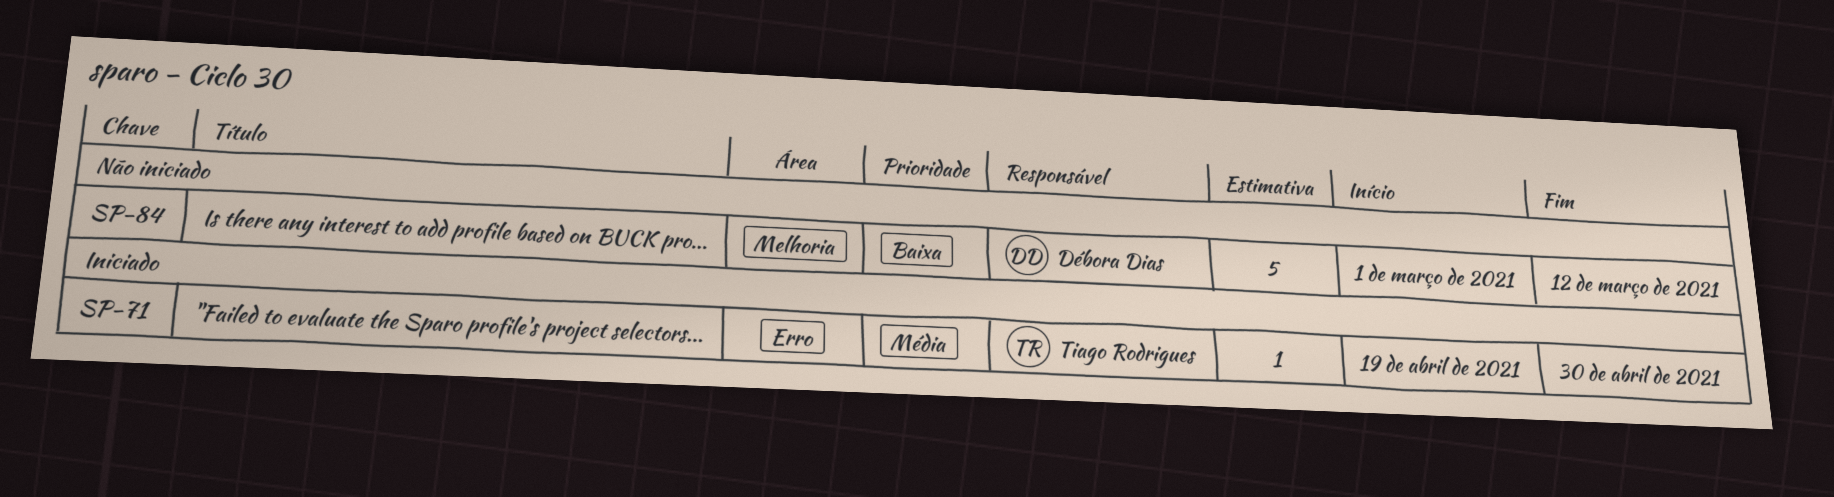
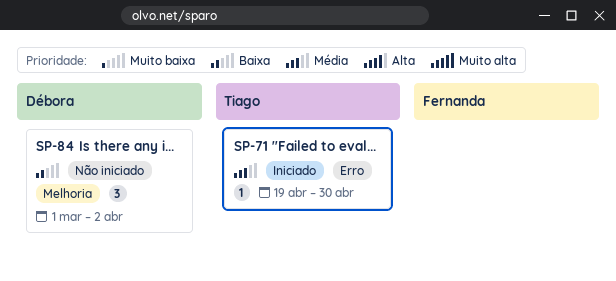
SP-84, estimate: 5 -> 3
SP-84, due: Mar 12 -> Apr 2

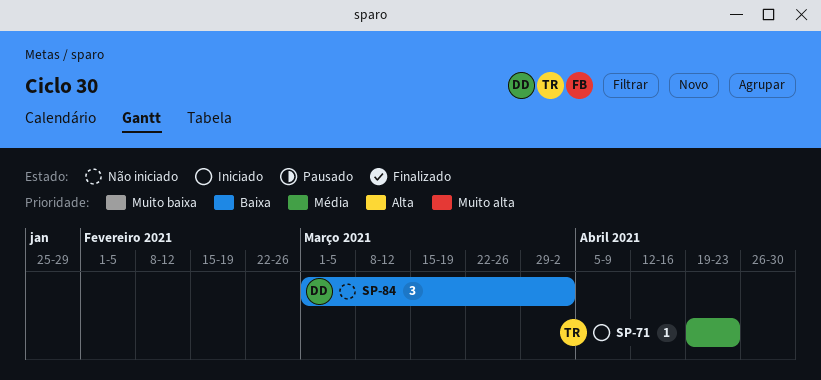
SP-71, due: Apr 30 -> Apr 23

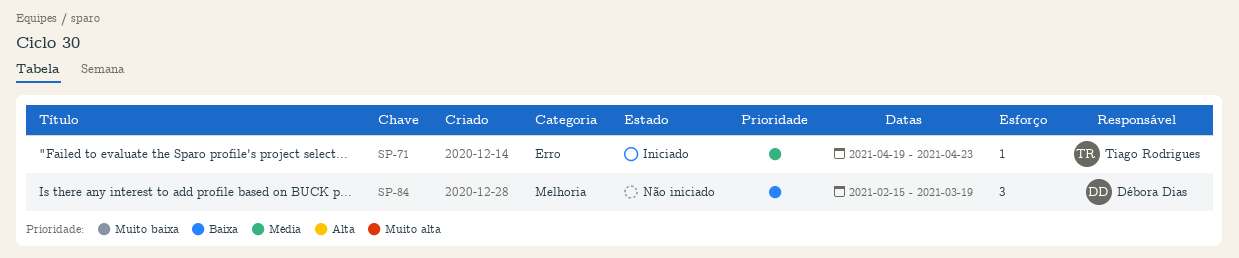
SP-84, start: Mar 1 -> Feb 15
SP-84, due: Apr 2 -> Mar 19

